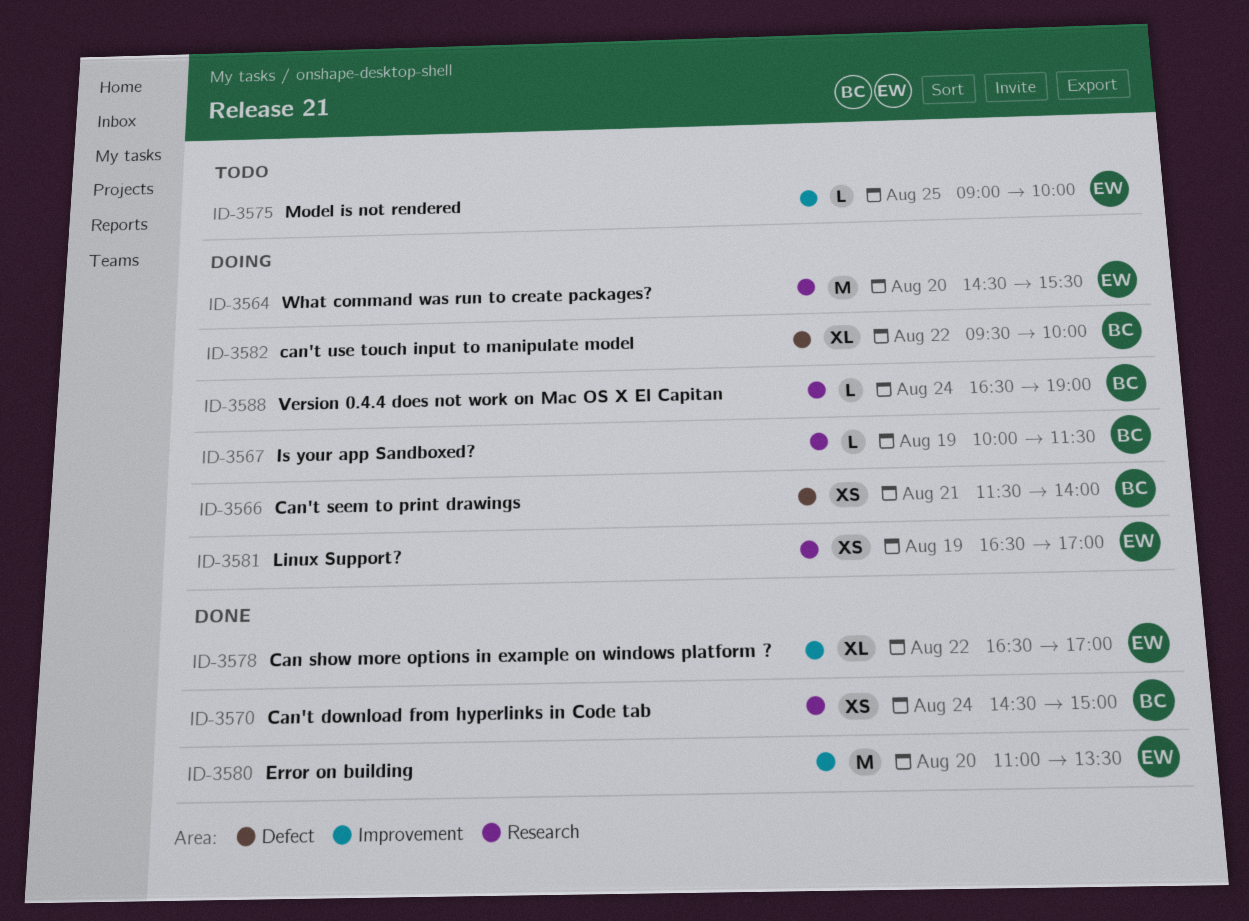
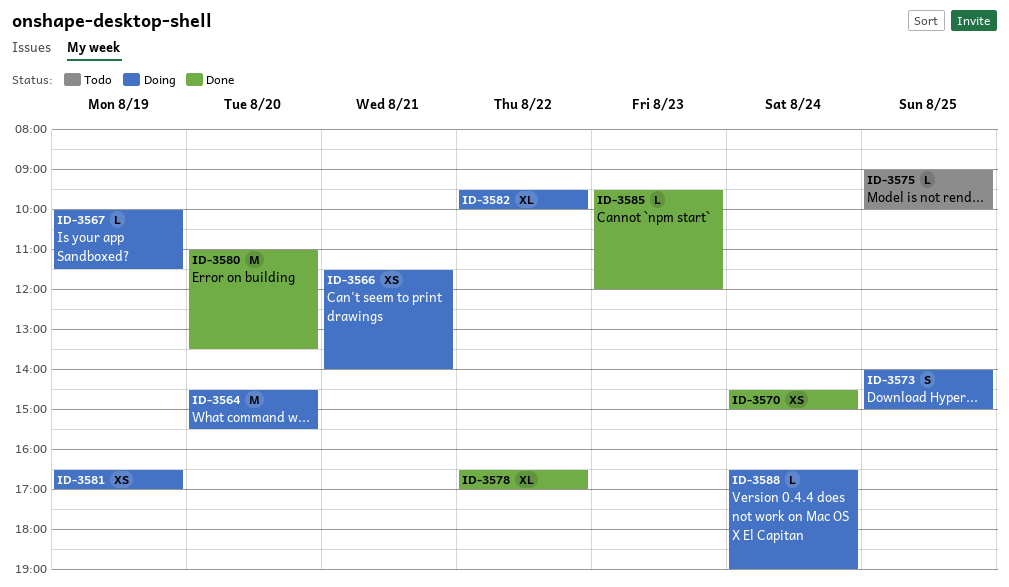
ID-3573: none -> present
ID-3585: none -> present

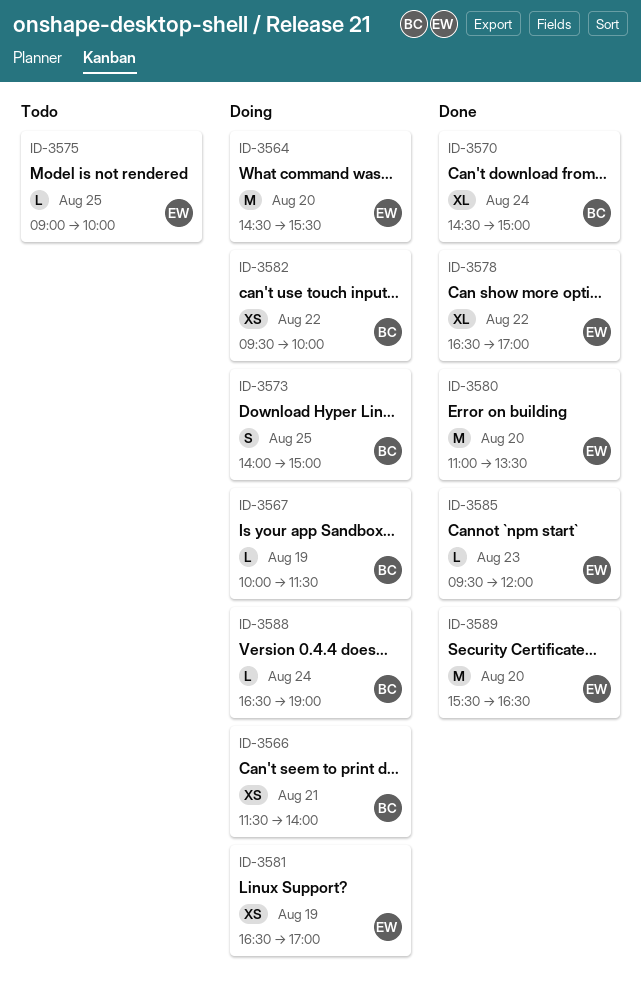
ID-3570, estimate: XS -> XL
ID-3582, estimate: XL -> XS
ID-3589: none -> present

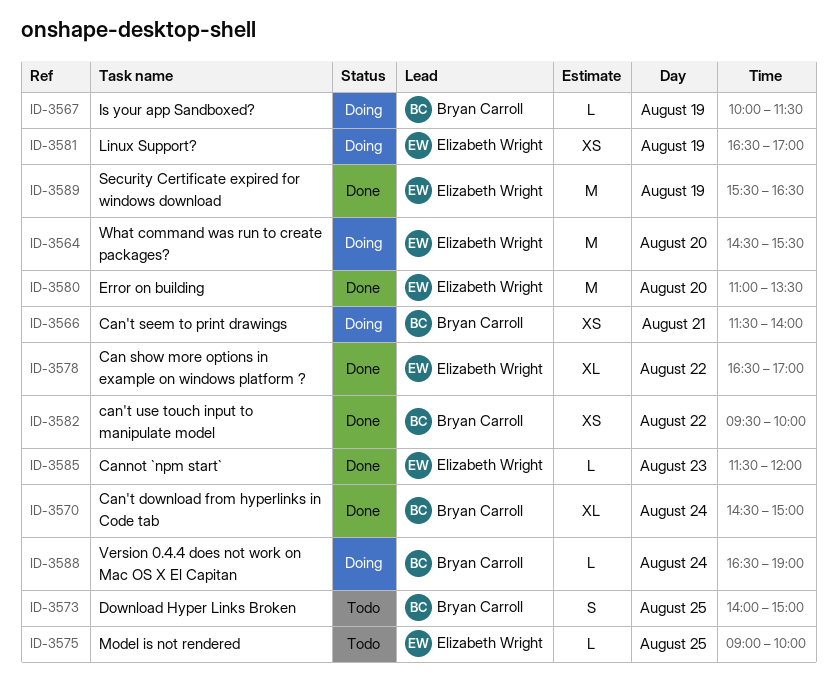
ID-3573, status: Doing -> Todo
ID-3582, status: Doing -> Done
ID-3585, begins: 09:30 -> 11:30
ID-3589, day: Aug 20 -> Aug 19

